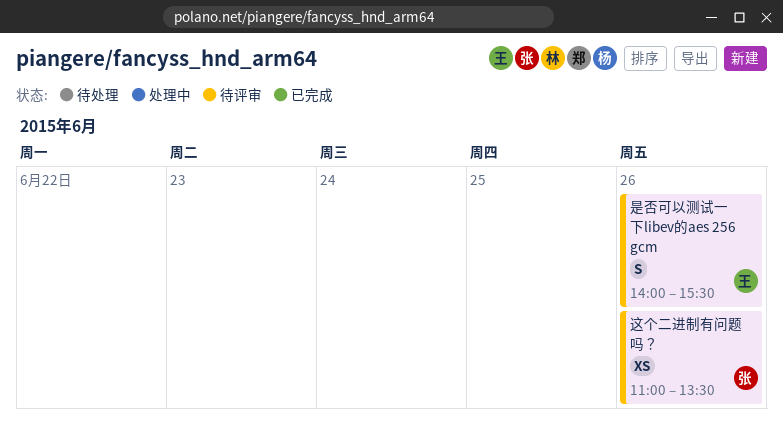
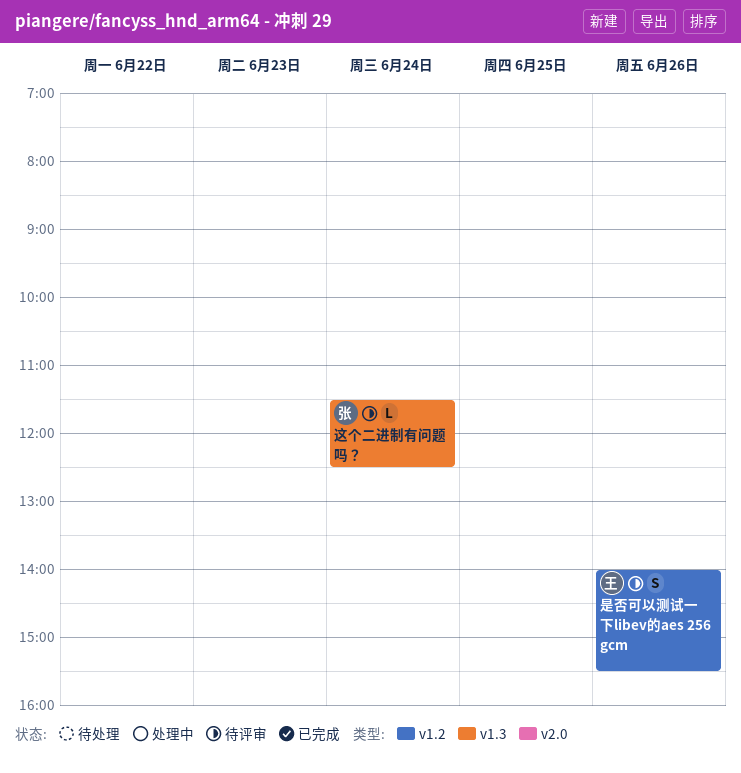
这个二进制有问题吗？, estimate: XS -> L
这个二进制有问题吗？, day: Jun 26 -> Jun 24
这个二进制有问题吗？, begins: 11:00 -> 11:30
这个二进制有问题吗？, ends: 13:30 -> 12:30

